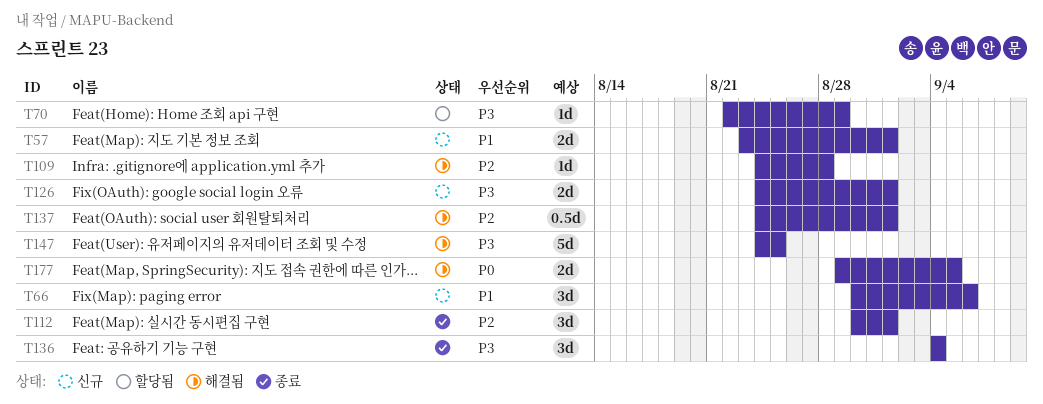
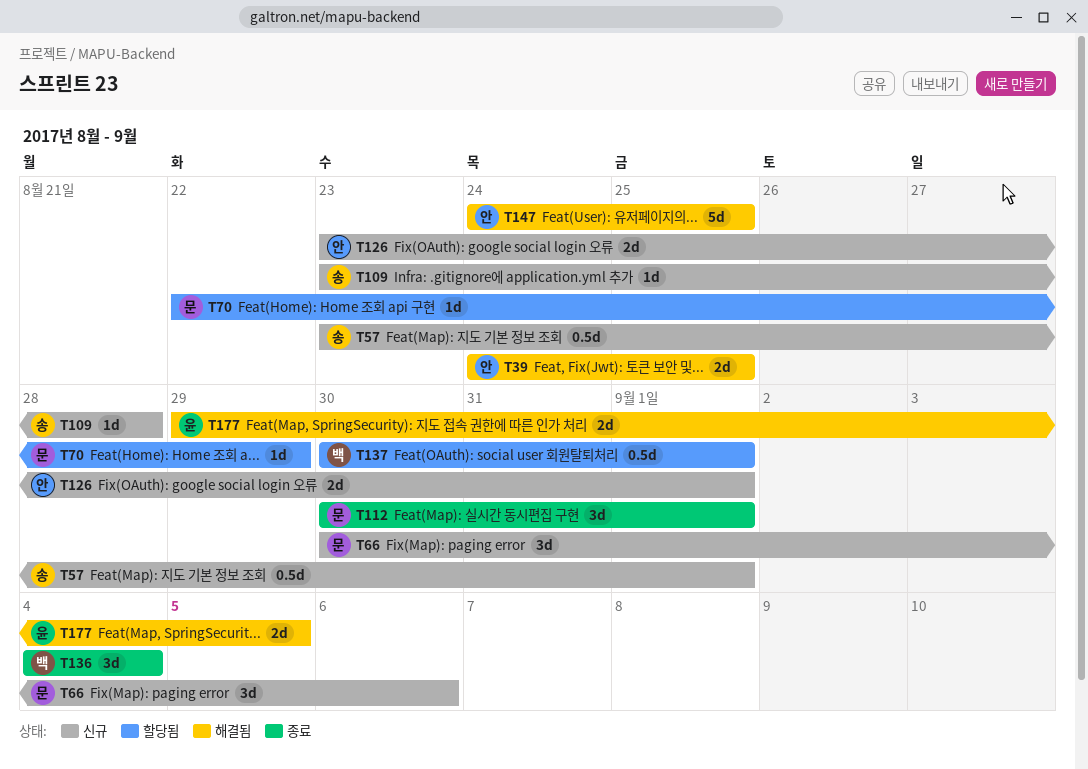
T39: none -> present
T57, estimate: 2d -> 0.5d
T109, status: 해결됨 -> 신규
T109, start: Aug 24 -> Aug 23
T126, start: Aug 24 -> Aug 23
T137, status: 해결됨 -> 할당됨
T137, start: Aug 24 -> Aug 30

